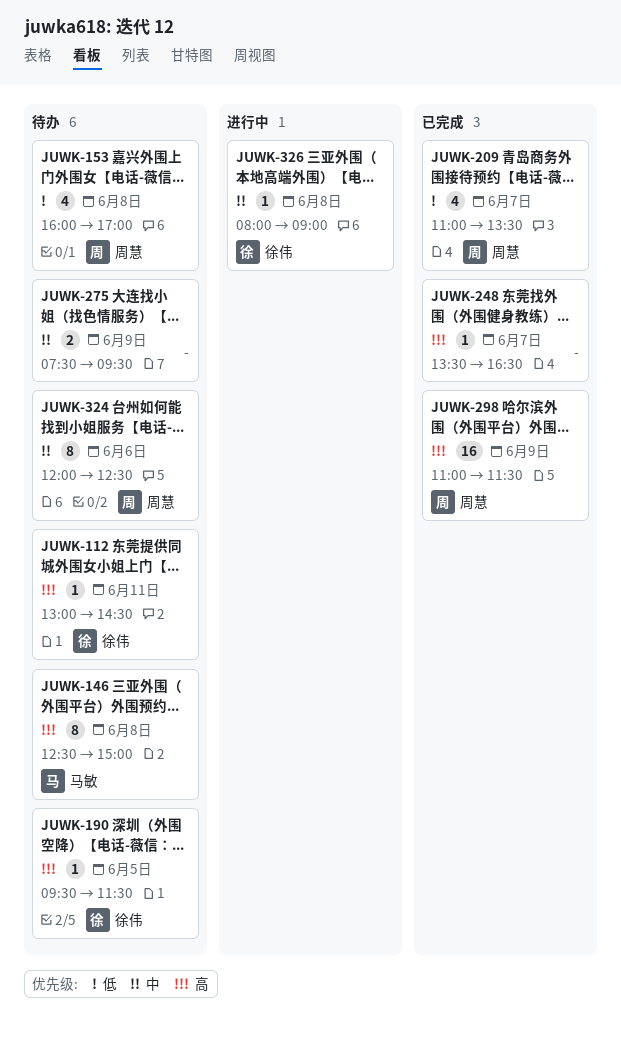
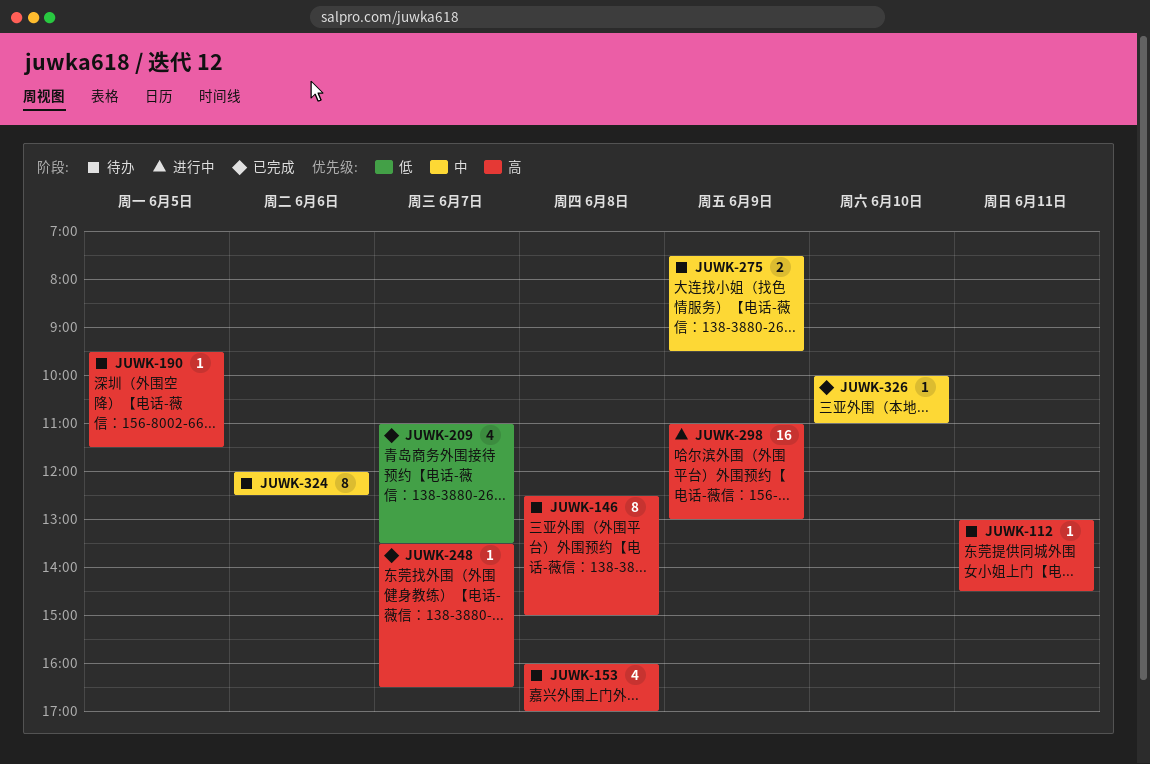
JUWK-153, priority: 低 -> 高
JUWK-298, status: 已完成 -> 进行中
JUWK-298, ends: 11:30 -> 13:00
JUWK-326, status: 进行中 -> 已完成
JUWK-326, day: Jun 8 -> Jun 10
JUWK-326, begins: 08:00 -> 10:00
JUWK-326, ends: 09:00 -> 11:00

